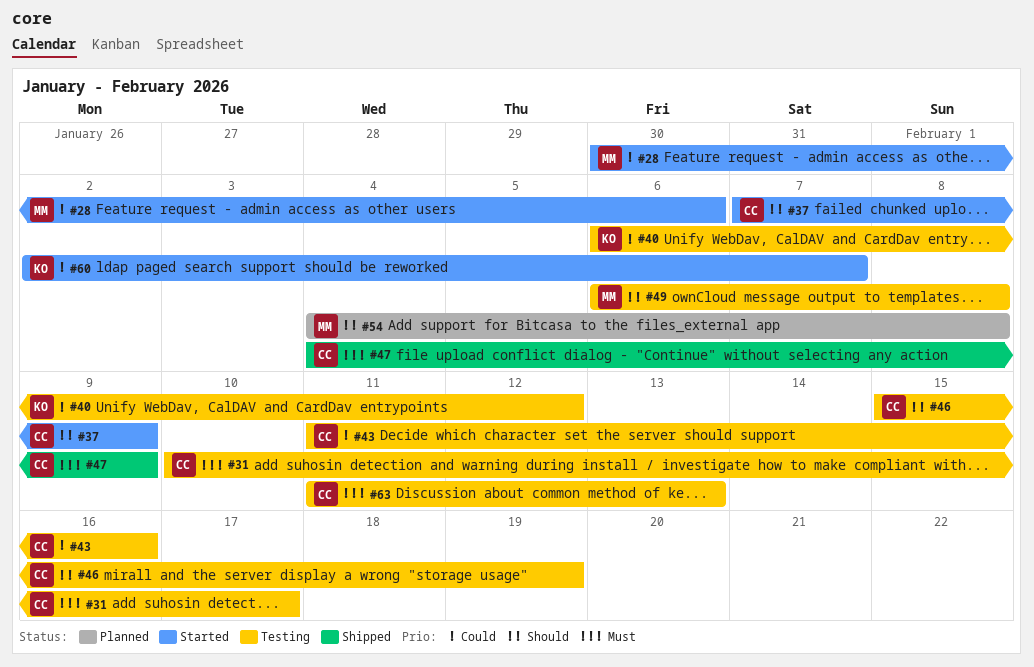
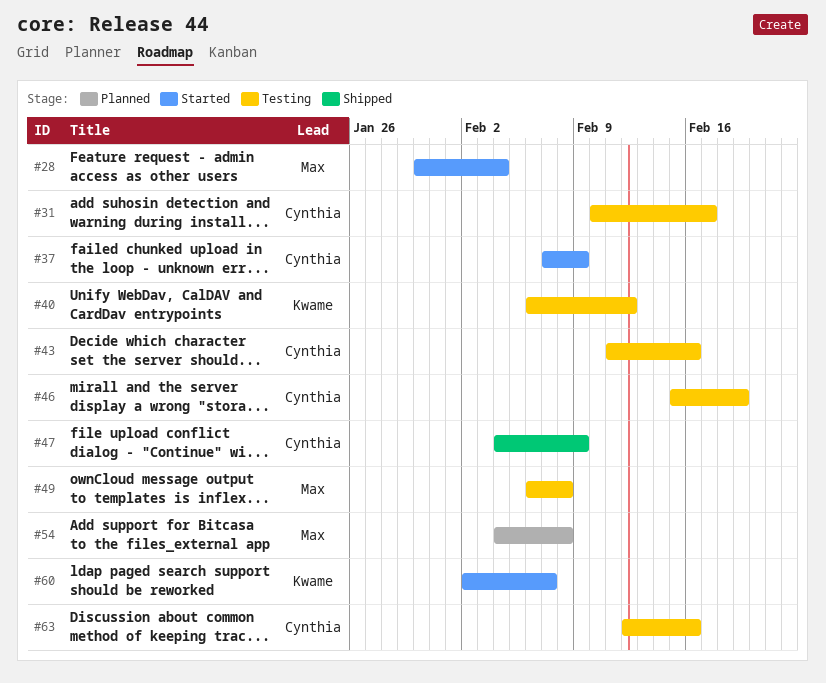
#28, due: Feb 6 -> Feb 4
#63, start: Feb 11 -> Feb 12
#63, due: Feb 13 -> Feb 16

